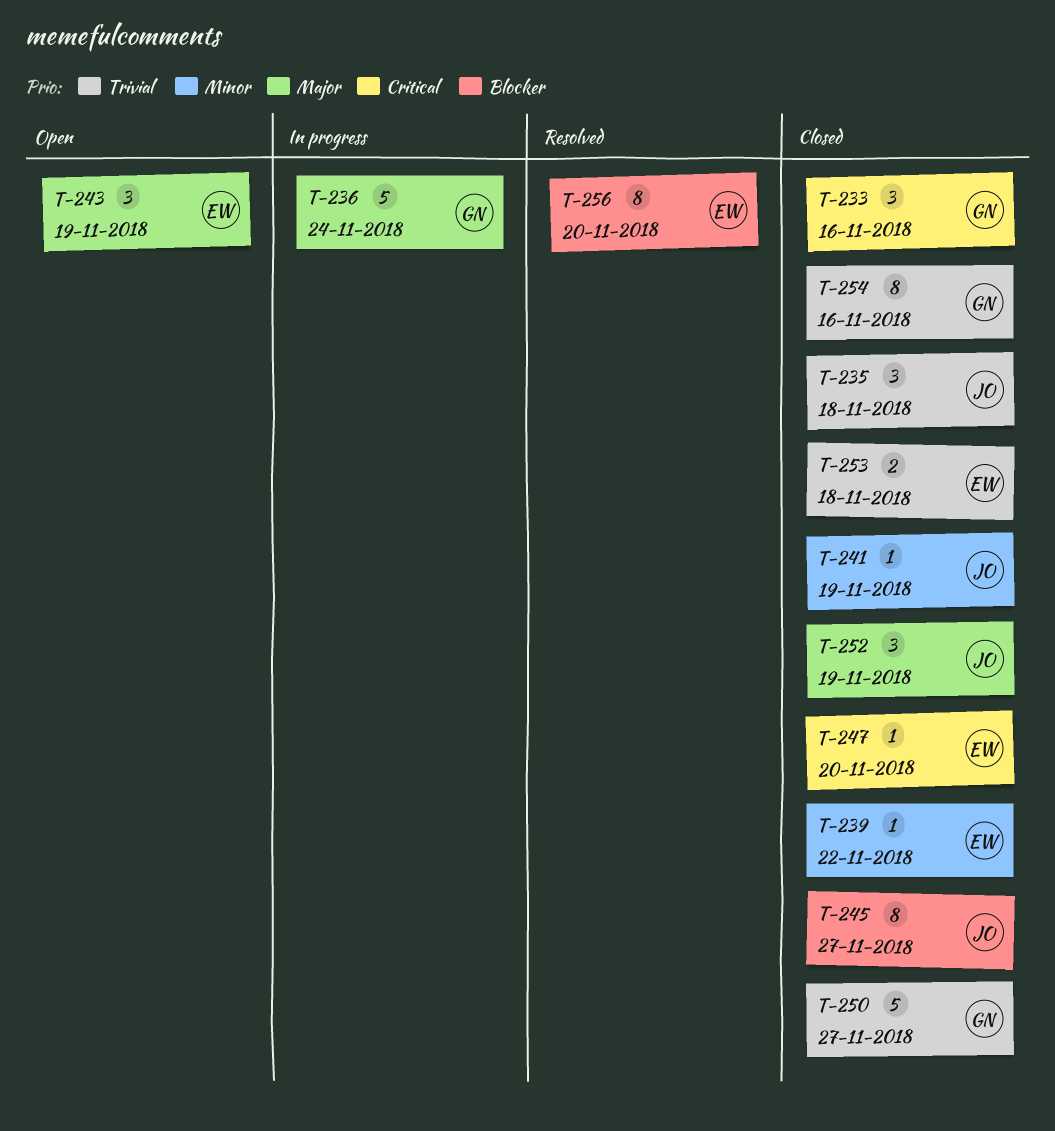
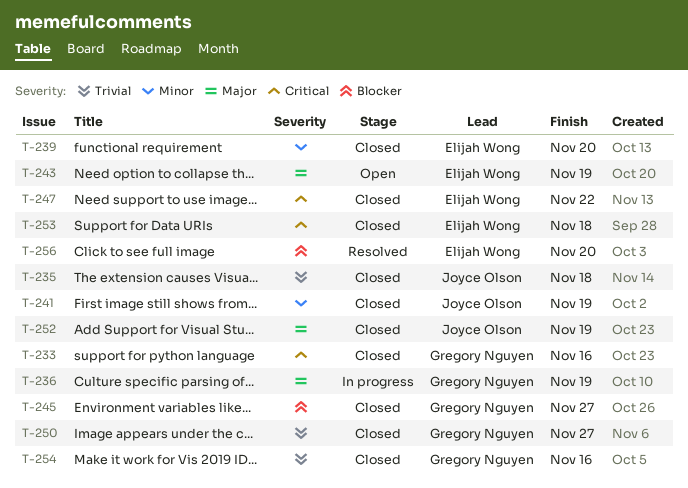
T-236, due: Nov 24 -> Nov 19
T-239, due: Nov 22 -> Nov 20
T-245, owner: Joyce Olson -> Gregory Nguyen
T-247, due: Nov 20 -> Nov 22
T-253, priority: Trivial -> Critical

